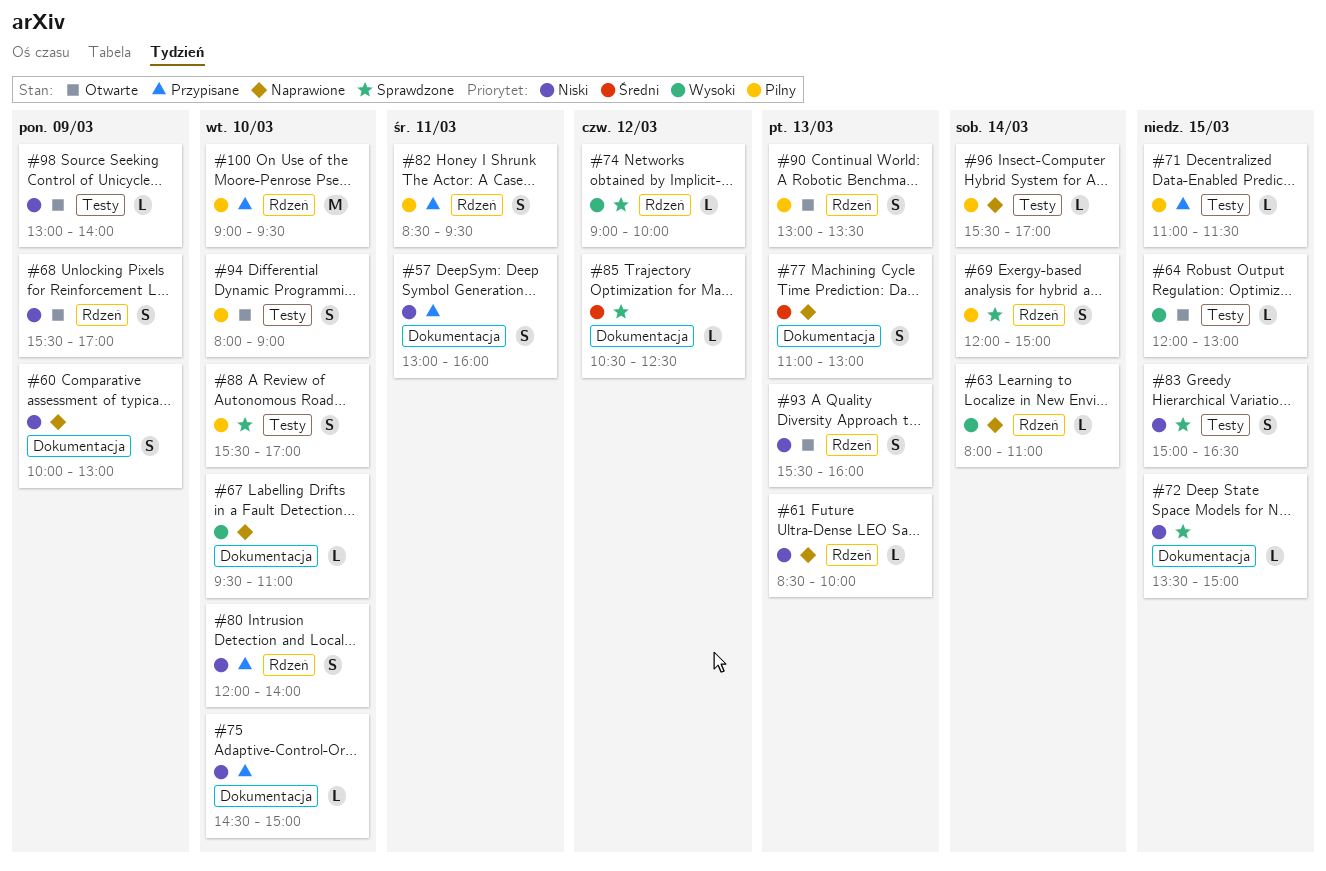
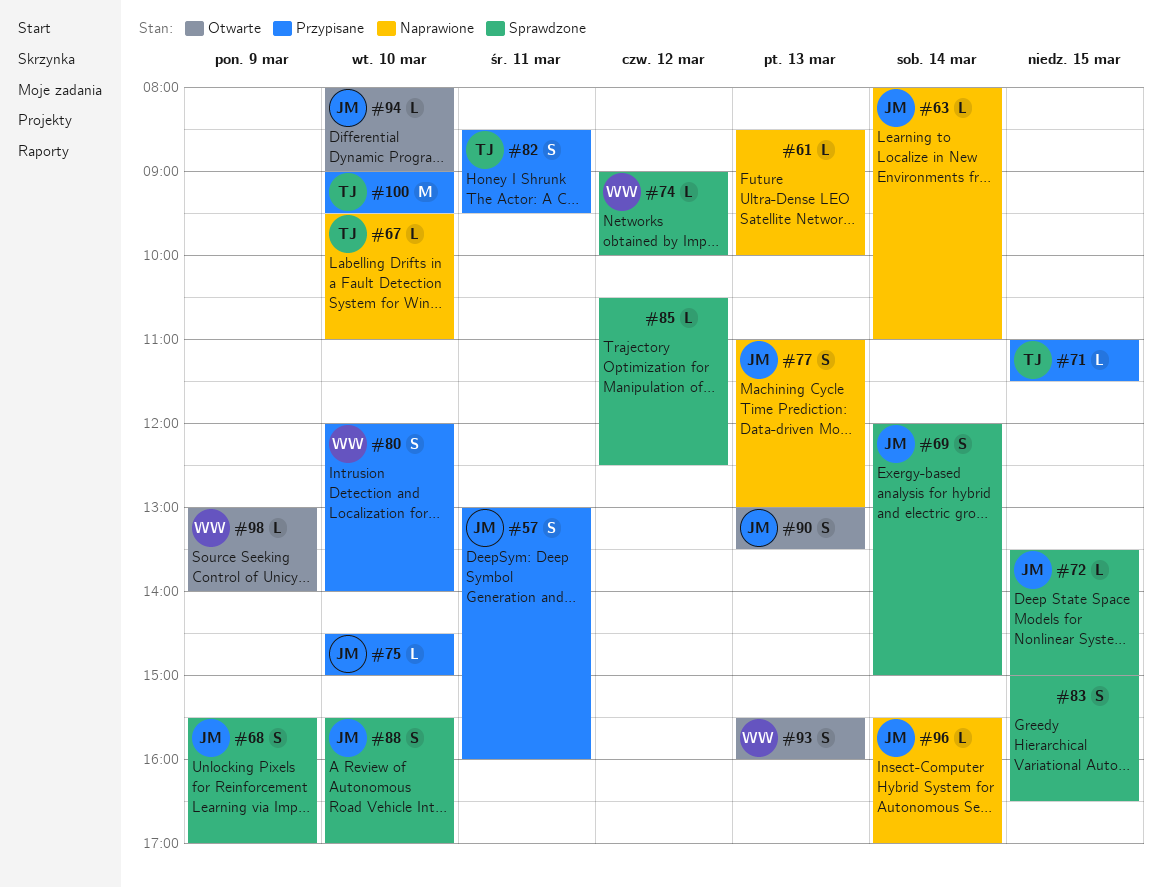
#60: present -> none
#64: present -> none
#68, status: Otwarte -> Sprawdzone
#94, estimate: S -> L

